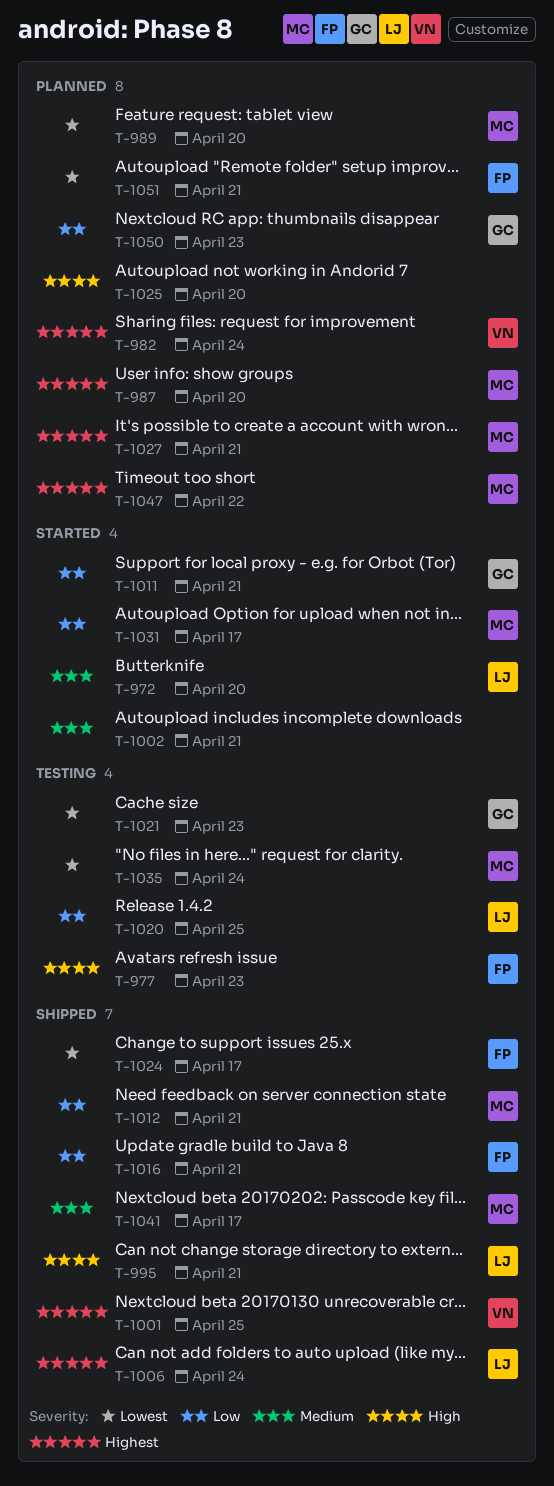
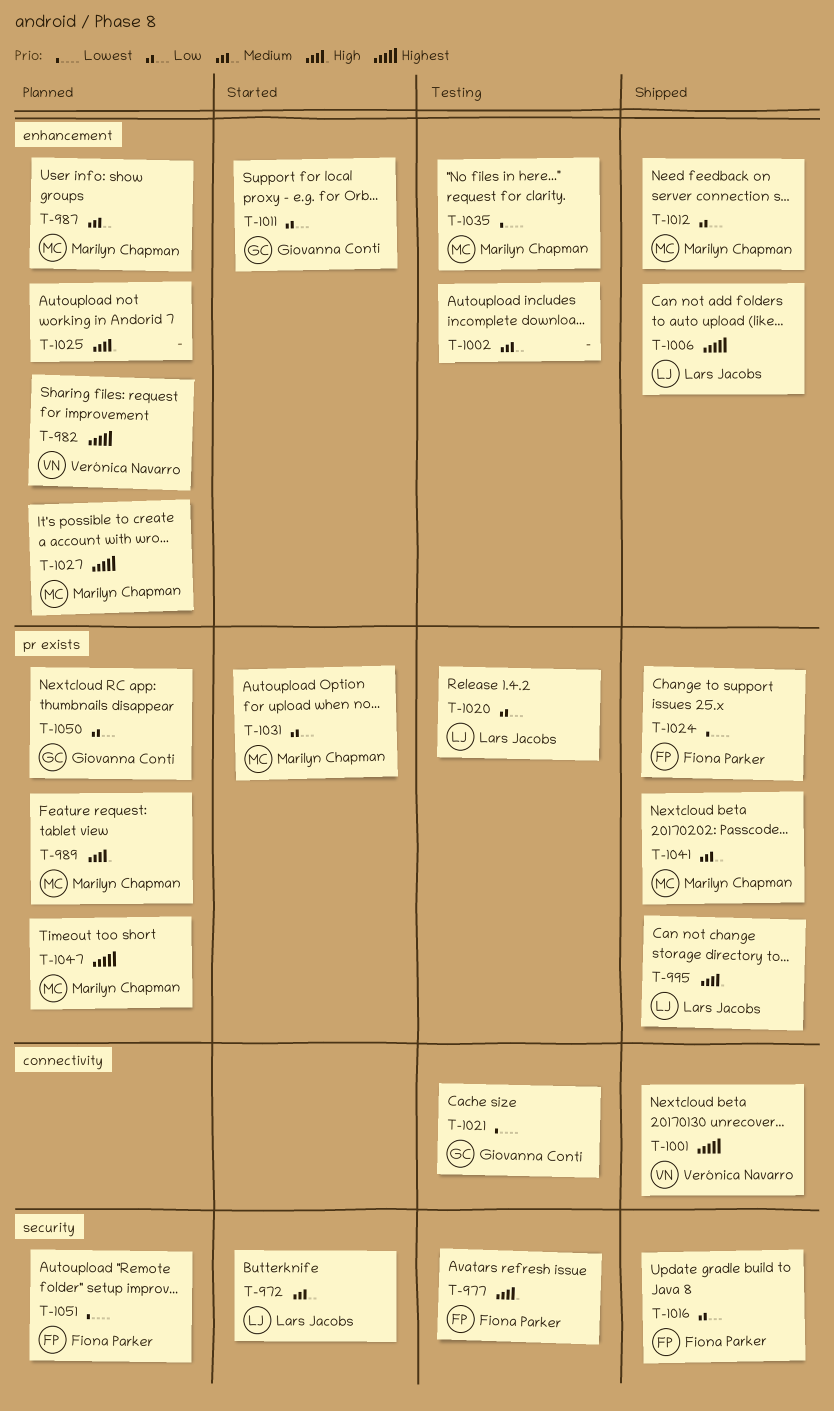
T-987, priority: Highest -> Medium
T-989, priority: Lowest -> High
T-1002, status: Started -> Testing

